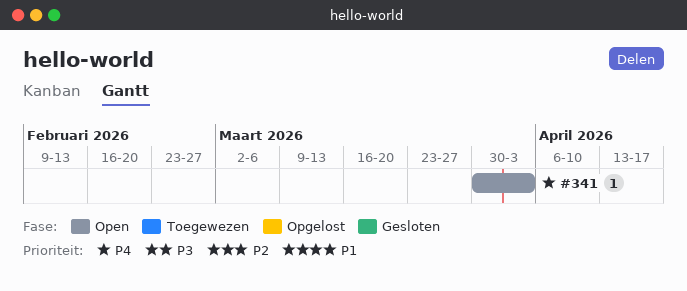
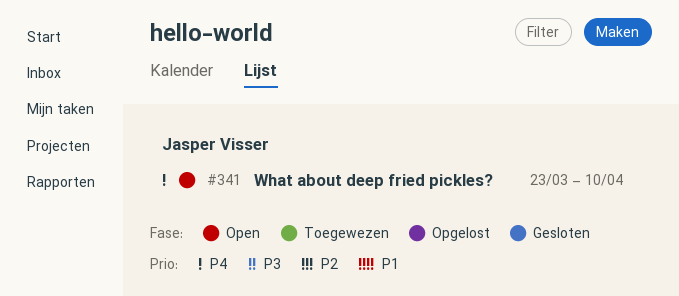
#341, start: Mar 30 -> Mar 23
#341, due: Apr 3 -> Apr 10

